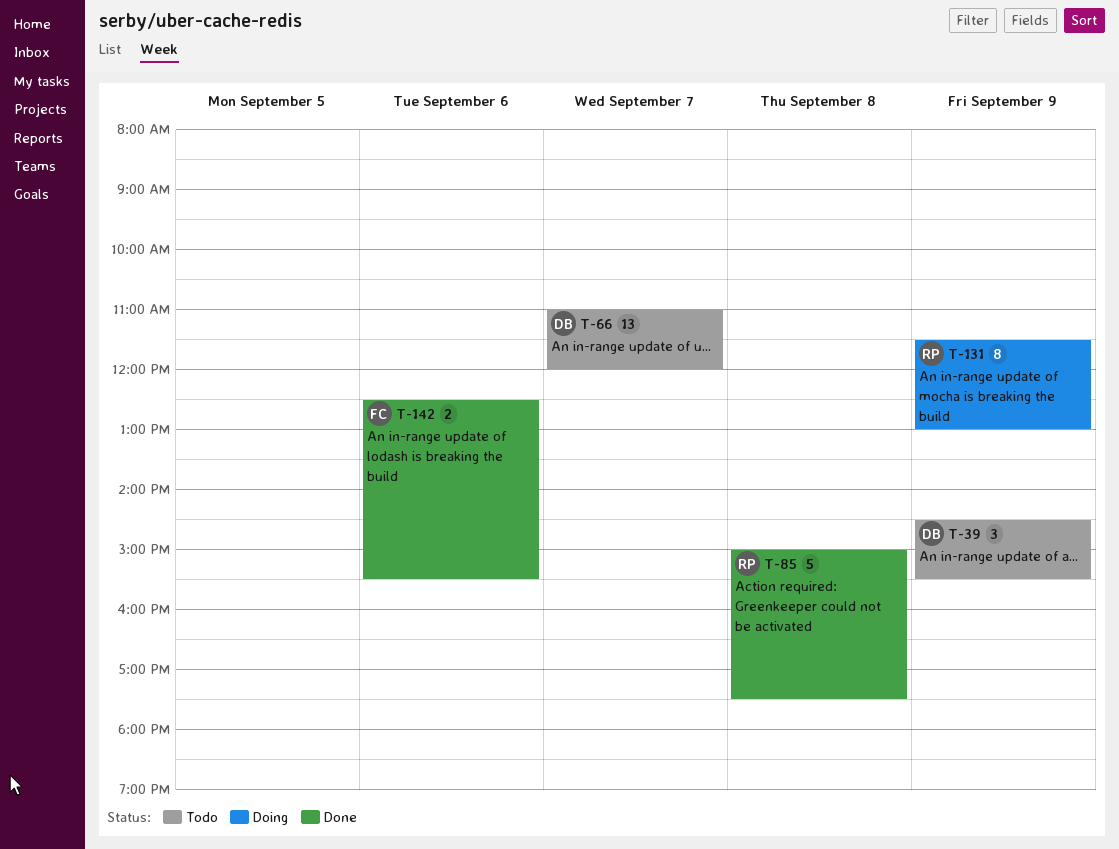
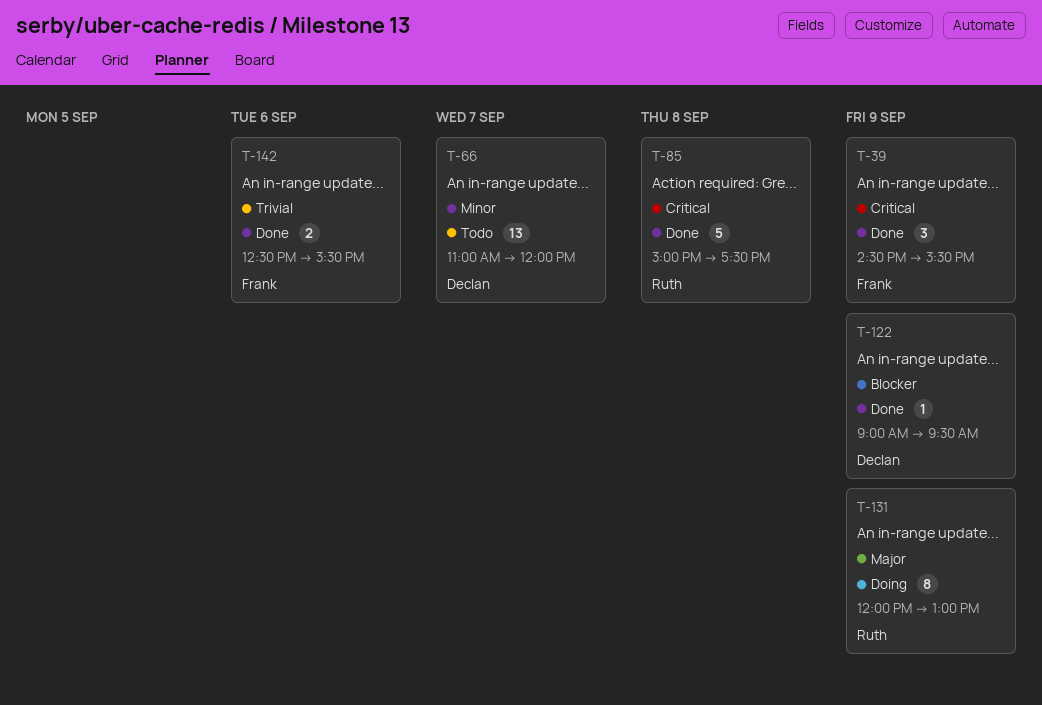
T-39, status: Todo -> Done
T-39, owner: Declan -> Frank
T-122: none -> present
T-131, begins: 11:30 -> 12:00

